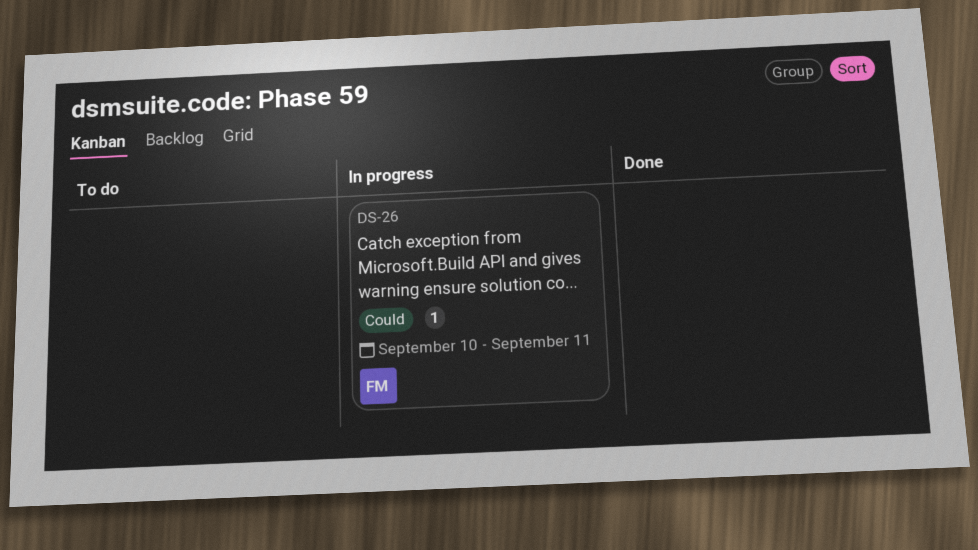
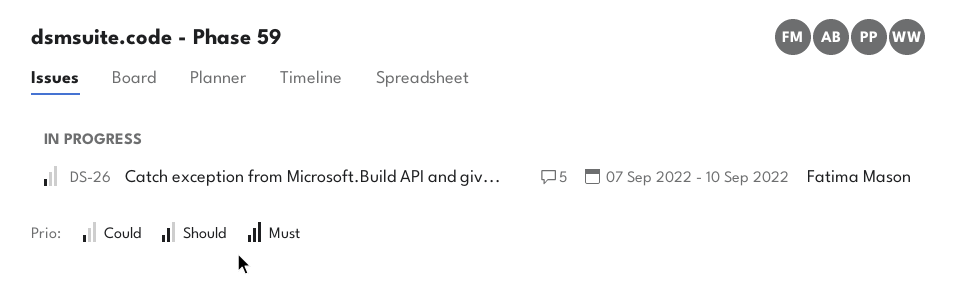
DS-26, start: Sep 10 -> Sep 7
DS-26, due: Sep 11 -> Sep 10

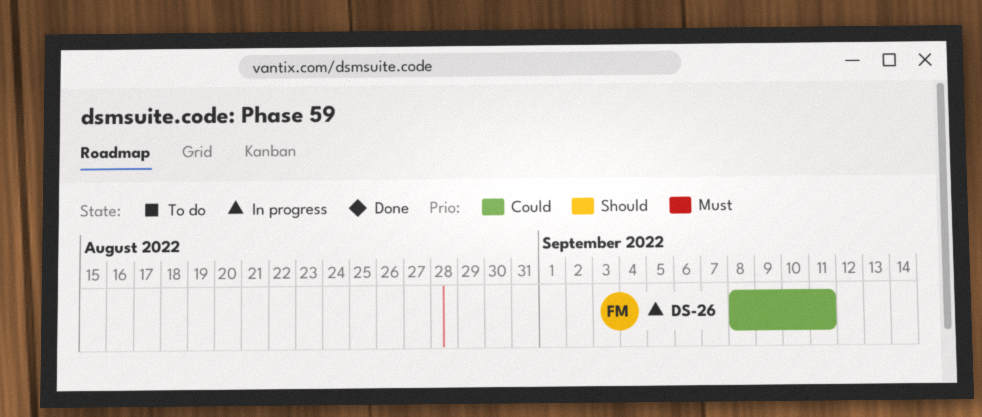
DS-26, start: Sep 7 -> Sep 8
DS-26, due: Sep 10 -> Sep 11

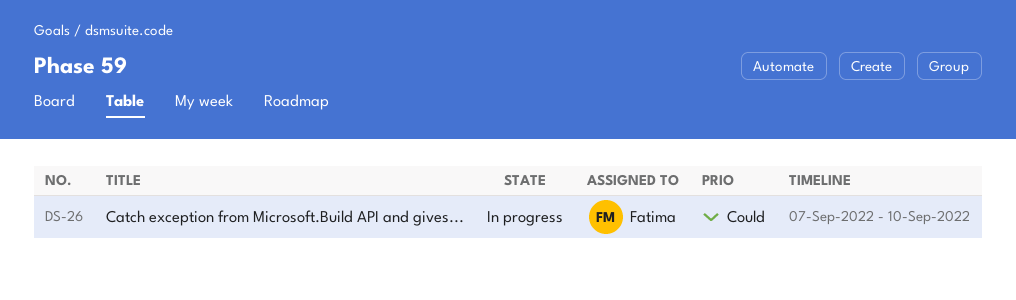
DS-26, start: Sep 8 -> Sep 7
DS-26, due: Sep 11 -> Sep 10

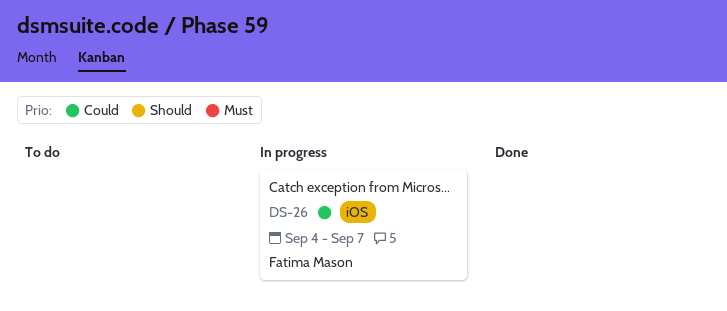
DS-26, start: Sep 7 -> Sep 4
DS-26, due: Sep 10 -> Sep 7

